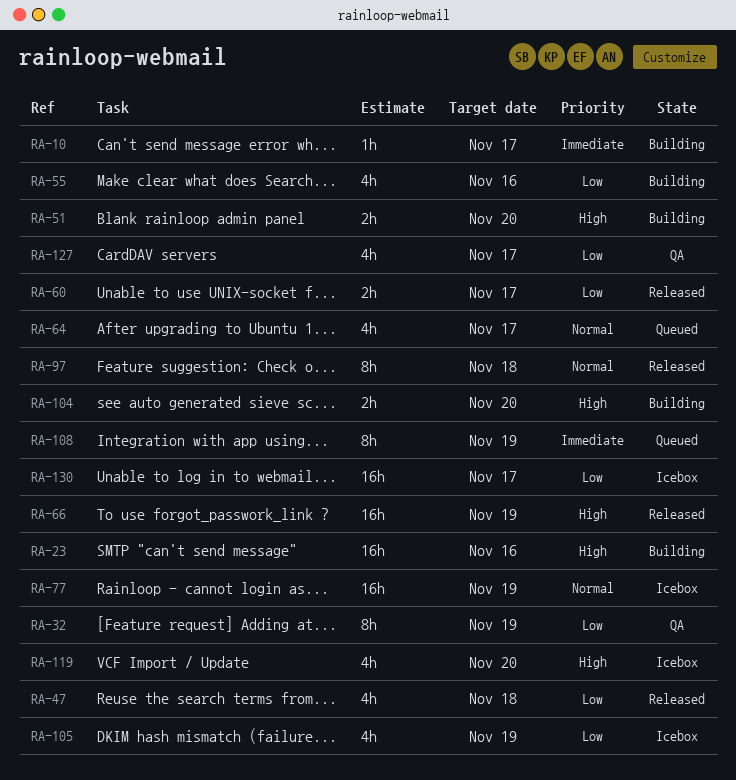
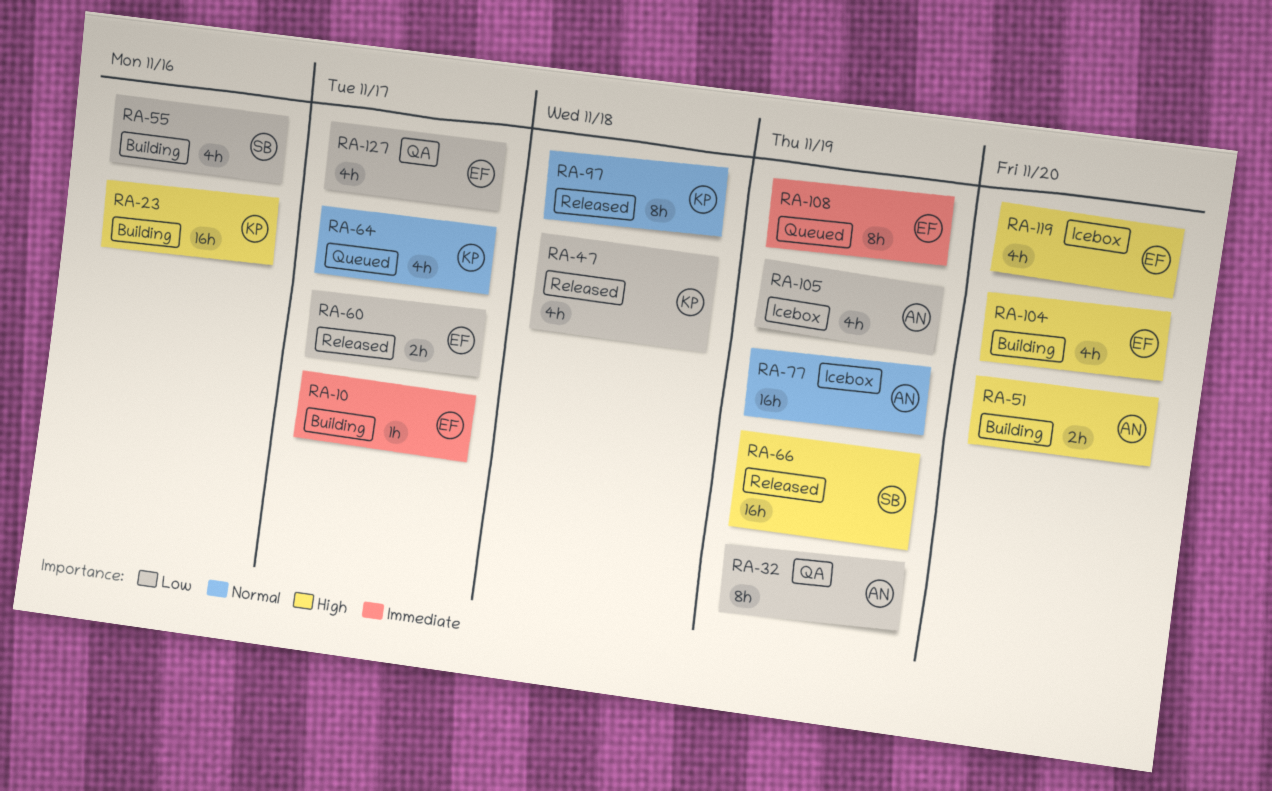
RA-104, estimate: 2h -> 4h
RA-130: present -> none

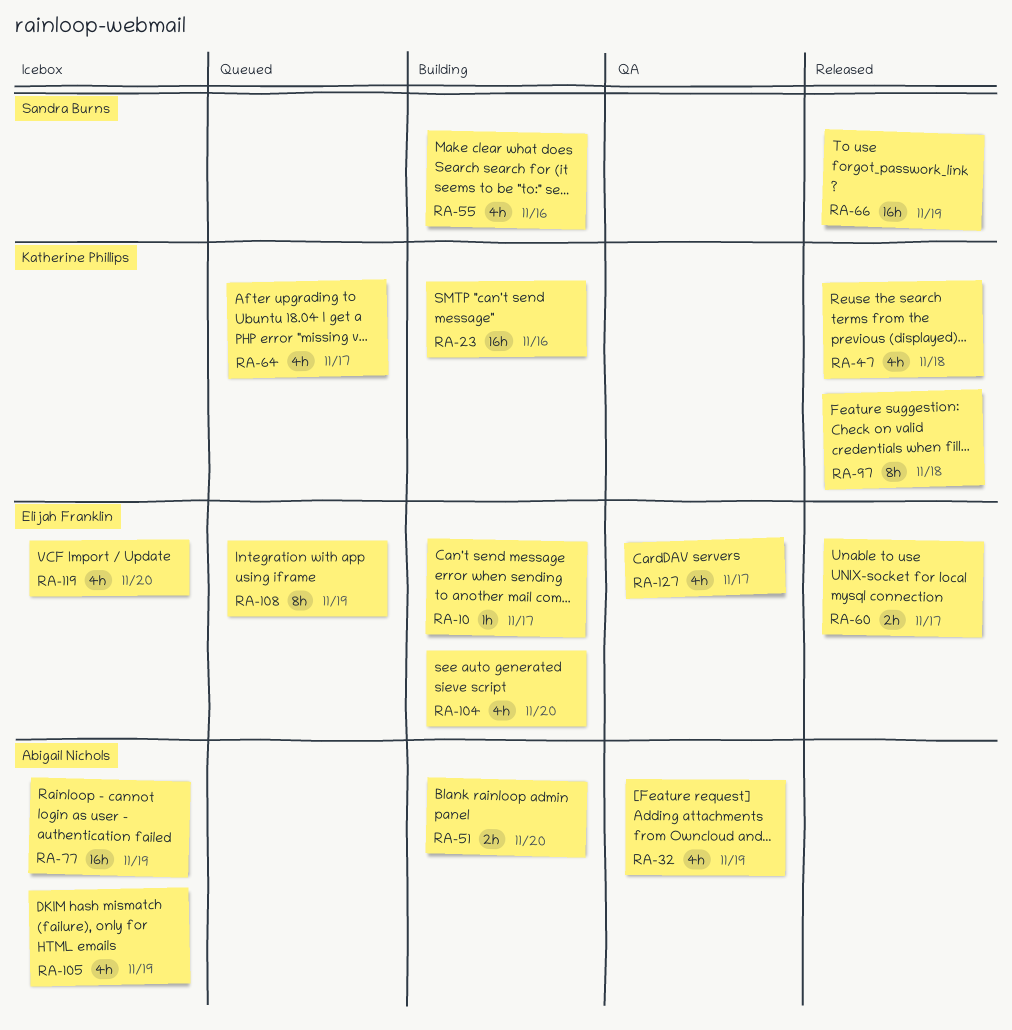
RA-32, estimate: 8h -> 4h

